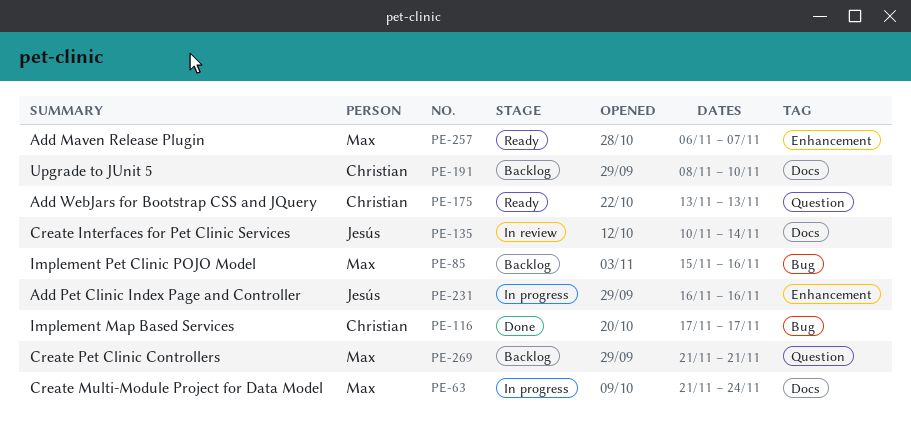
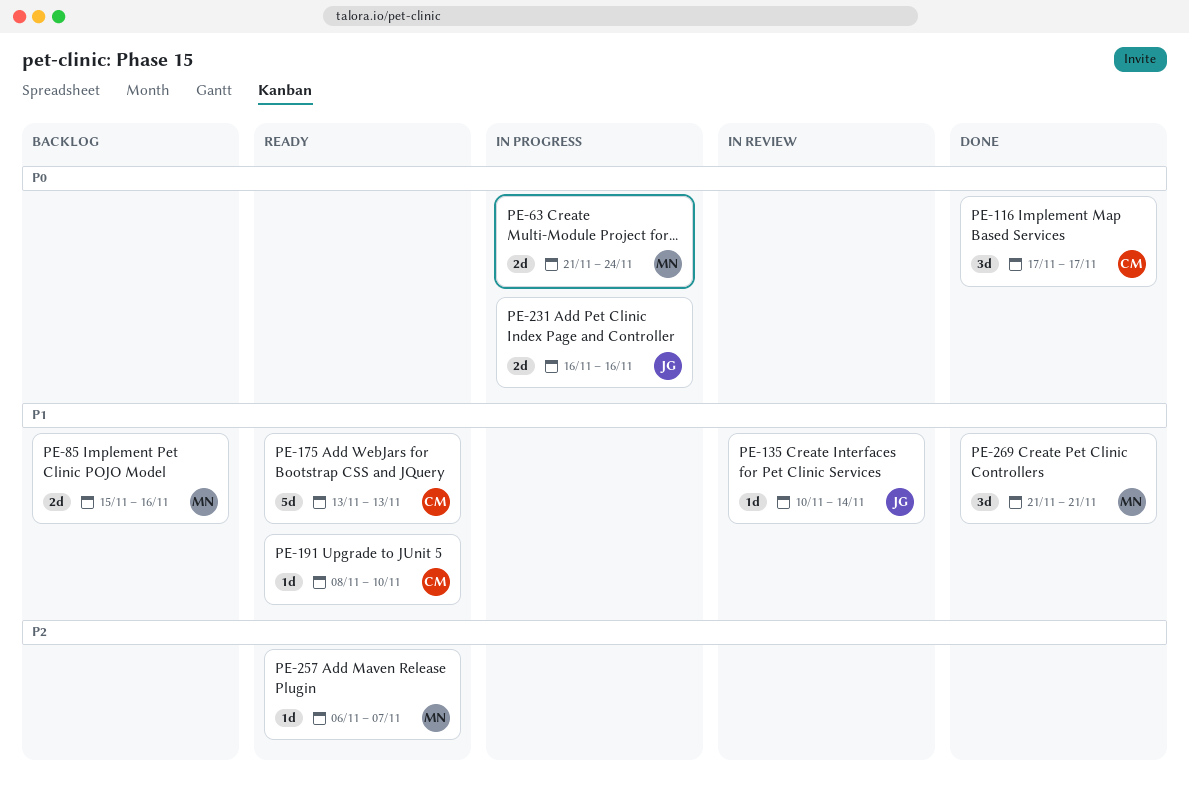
PE-191, status: Backlog -> Ready
PE-269, status: Backlog -> Done

